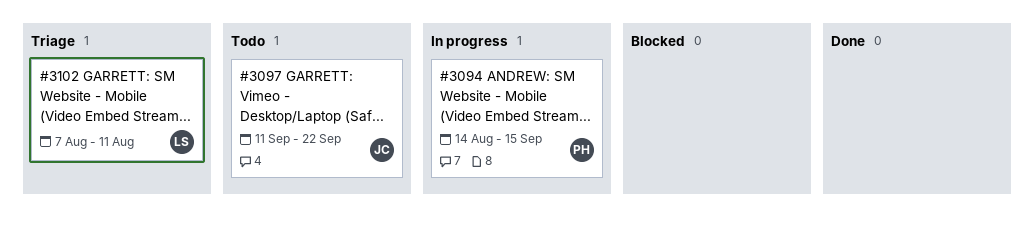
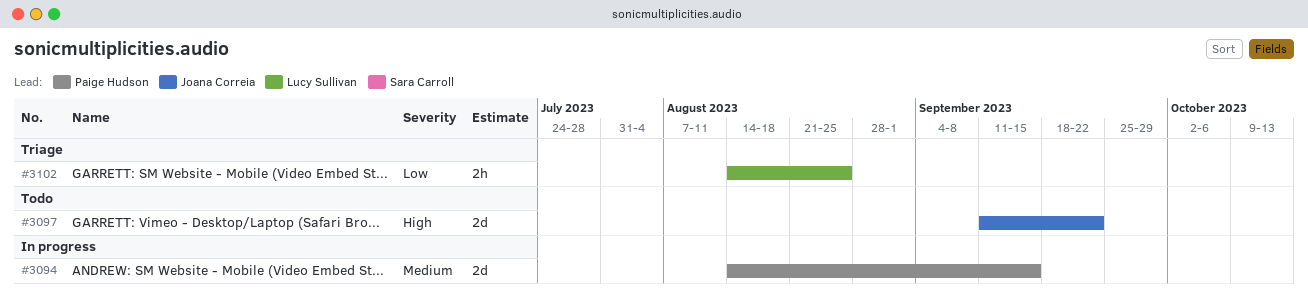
#3102, start: Aug 7 -> Aug 14
#3102, due: Aug 11 -> Aug 25

